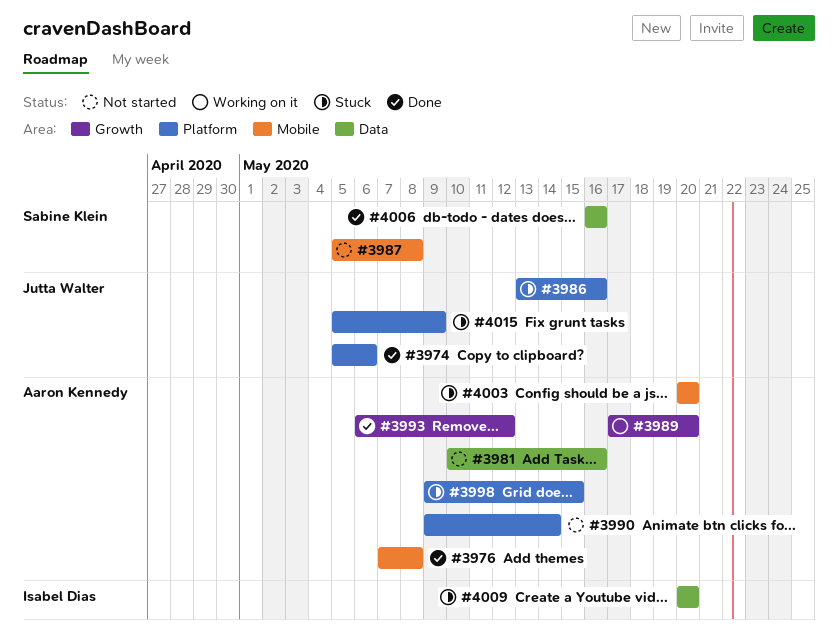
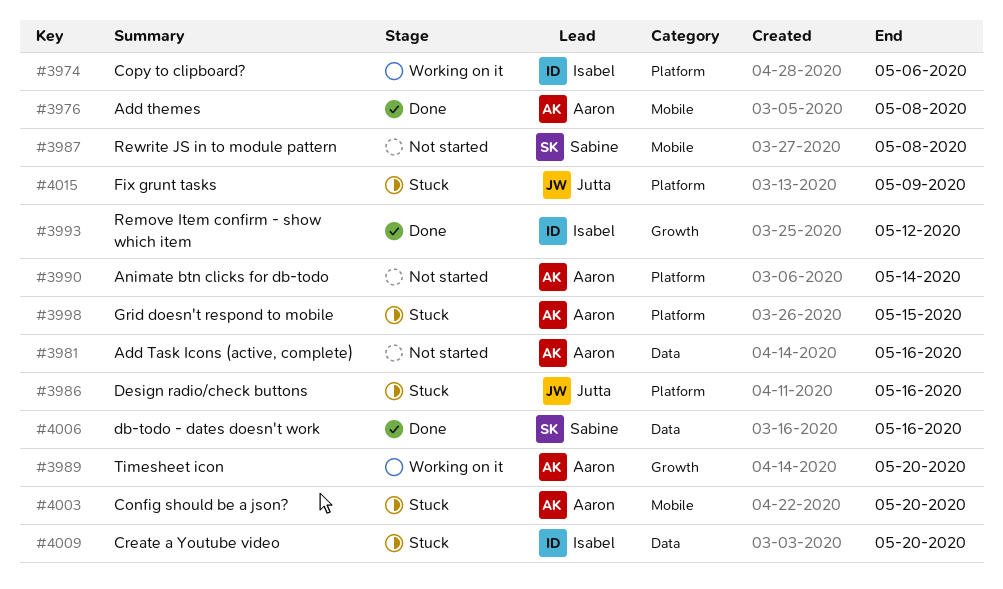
#3974, status: Done -> Working on it
#3974, owner: Jutta Walter -> Isabel Dias
#3993, owner: Aaron Kennedy -> Isabel Dias

